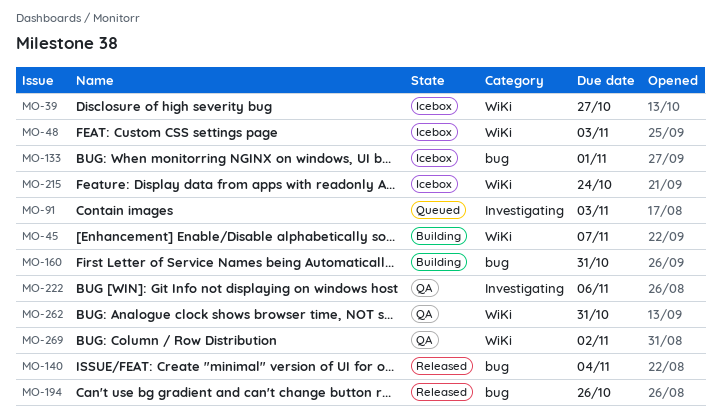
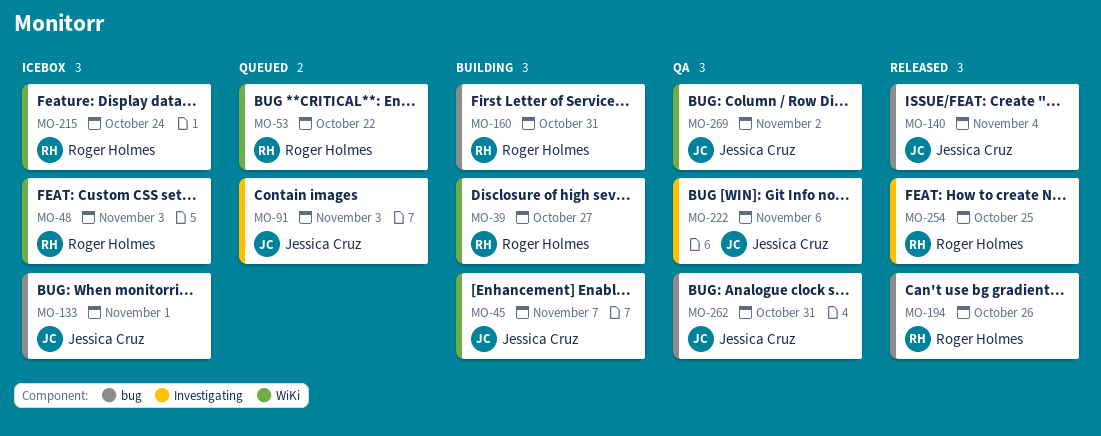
MO-39, status: Icebox -> Building
MO-53: none -> present
MO-254: none -> present
MO-262, label: WiKi -> bug

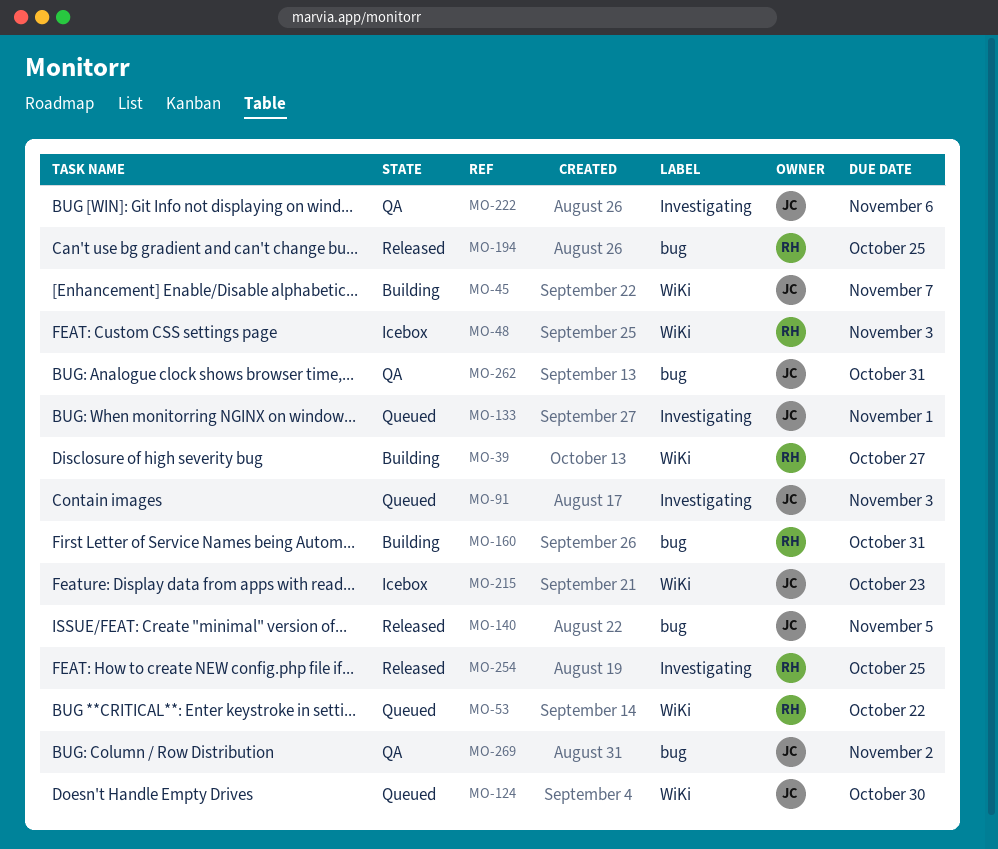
MO-124: none -> present
MO-133, status: Icebox -> Queued
MO-133, label: bug -> Investigating
MO-140, due: Nov 4 -> Nov 5
MO-194, due: Oct 26 -> Oct 25
MO-215, owner: Roger Holmes -> Jessica Cruz
MO-215, due: Oct 24 -> Oct 23
MO-269, label: WiKi -> bug

